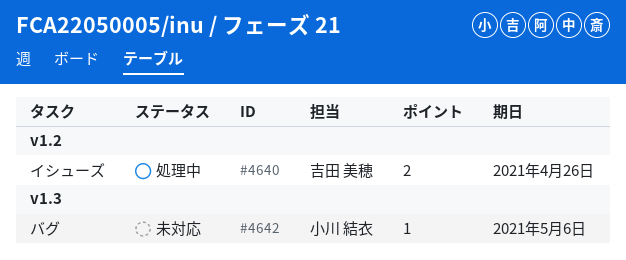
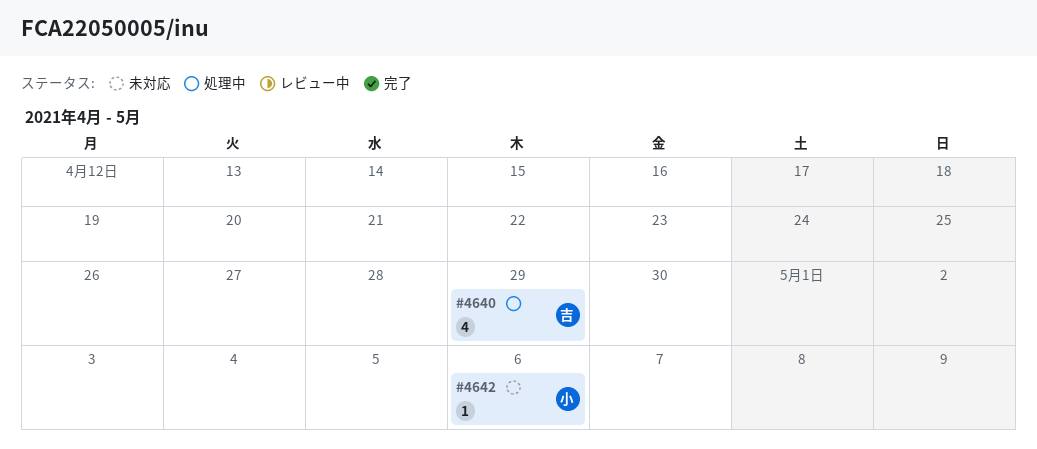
#4640, estimate: 2 -> 4
#4640, due: Apr 26 -> Apr 29

